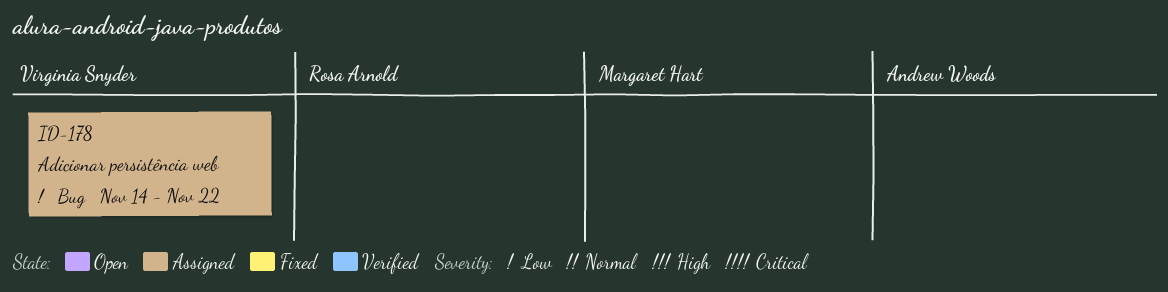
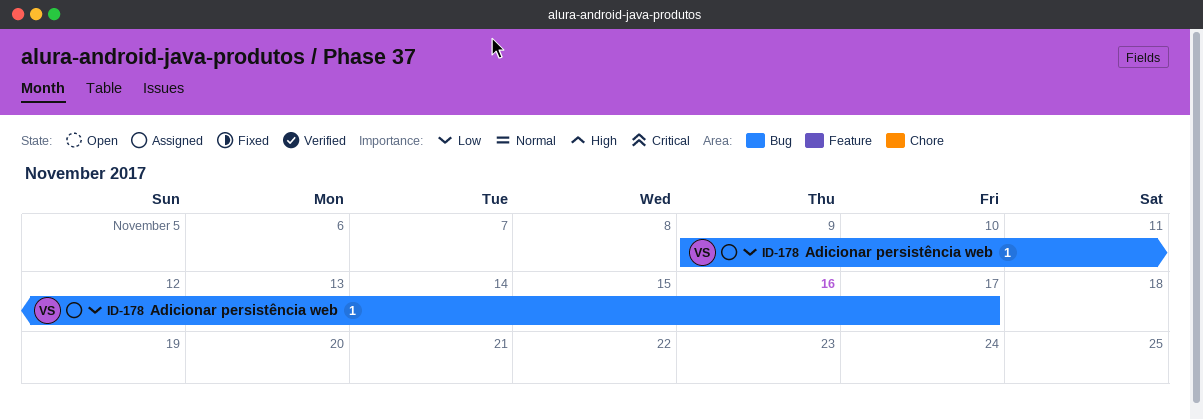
ID-178, start: Nov 14 -> Nov 9
ID-178, due: Nov 22 -> Nov 17

